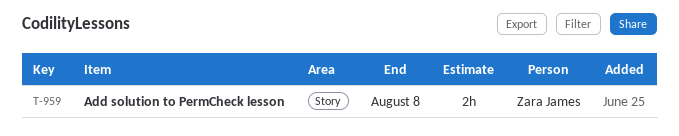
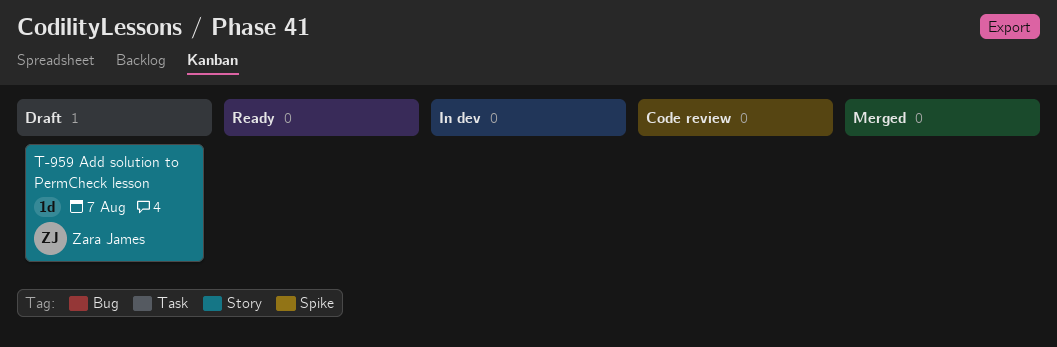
T-959, estimate: 2h -> 1d
T-959, due: Aug 8 -> Aug 7

